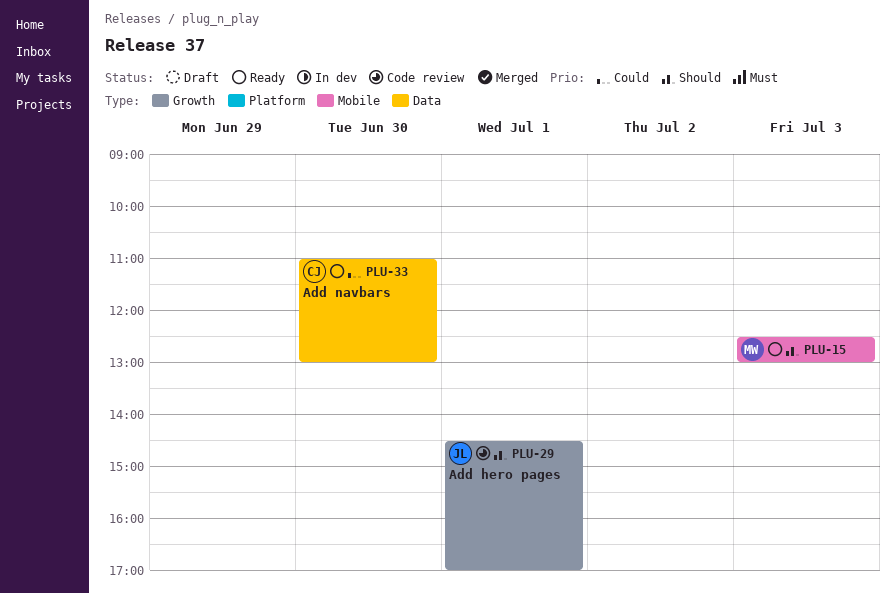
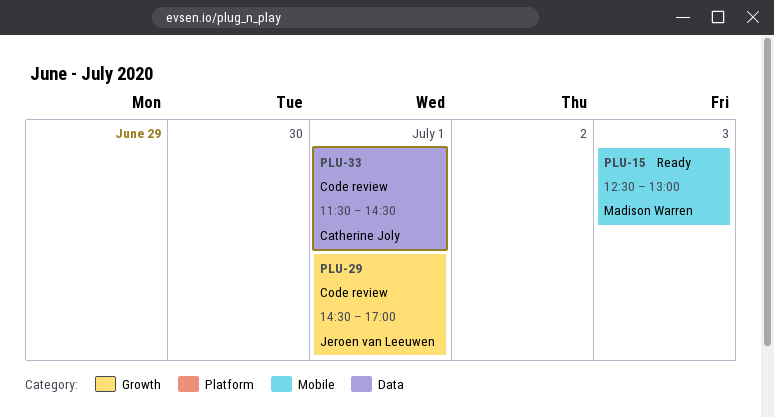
PLU-33, status: Ready -> Code review
PLU-33, day: Jun 30 -> Jul 1
PLU-33, begins: 11:00 -> 11:30
PLU-33, ends: 13:00 -> 14:30

